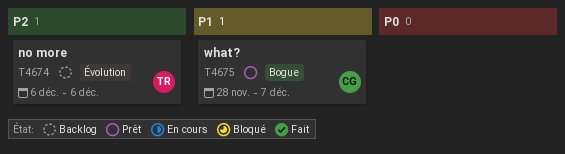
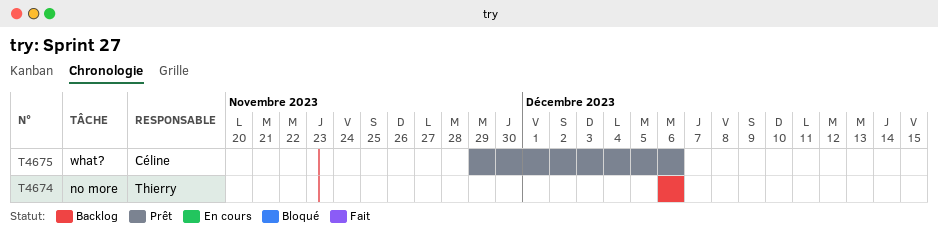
T4675, start: Nov 28 -> Nov 29
T4675, due: Dec 7 -> Dec 6

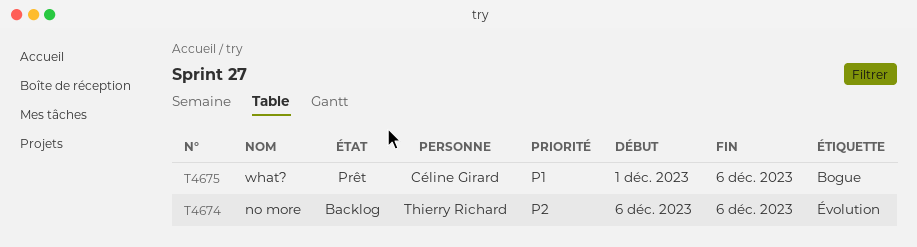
T4675, start: Nov 29 -> Dec 1

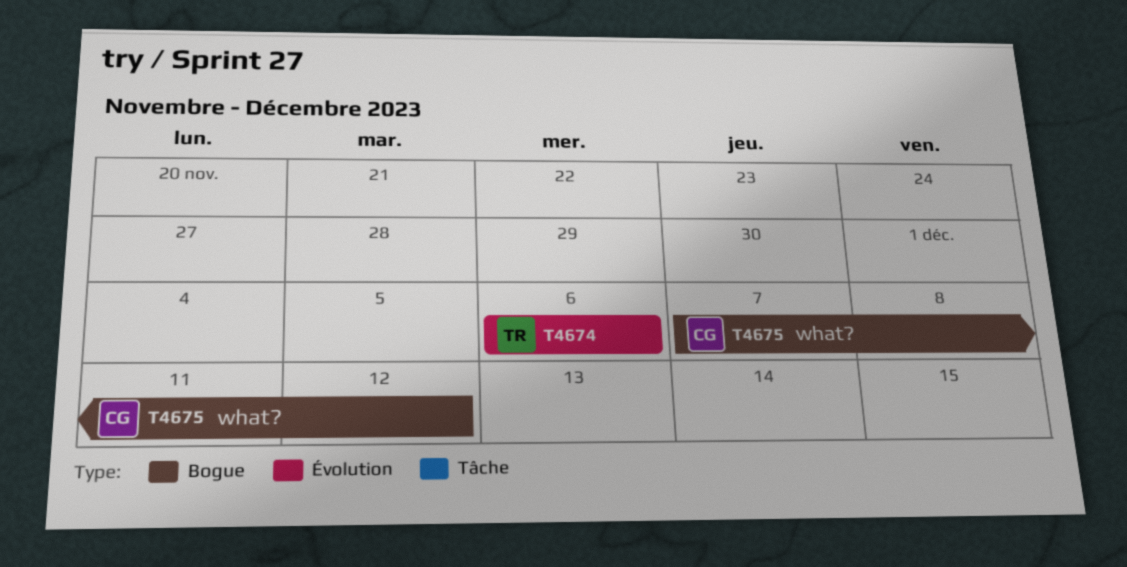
T4675, start: Dec 1 -> Dec 7
T4675, due: Dec 6 -> Dec 12

